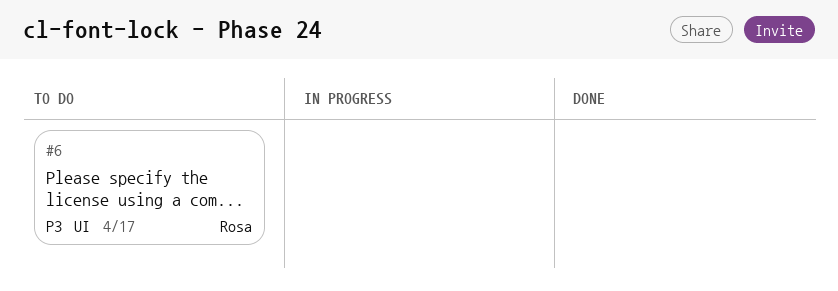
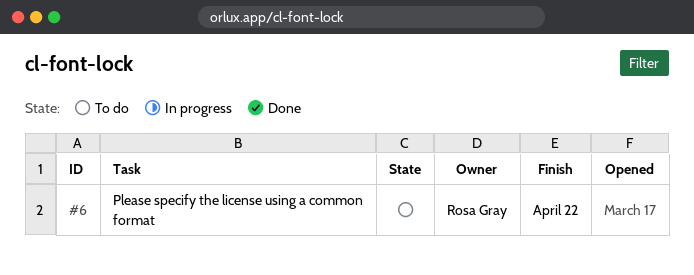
#6, due: Apr 17 -> Apr 22

